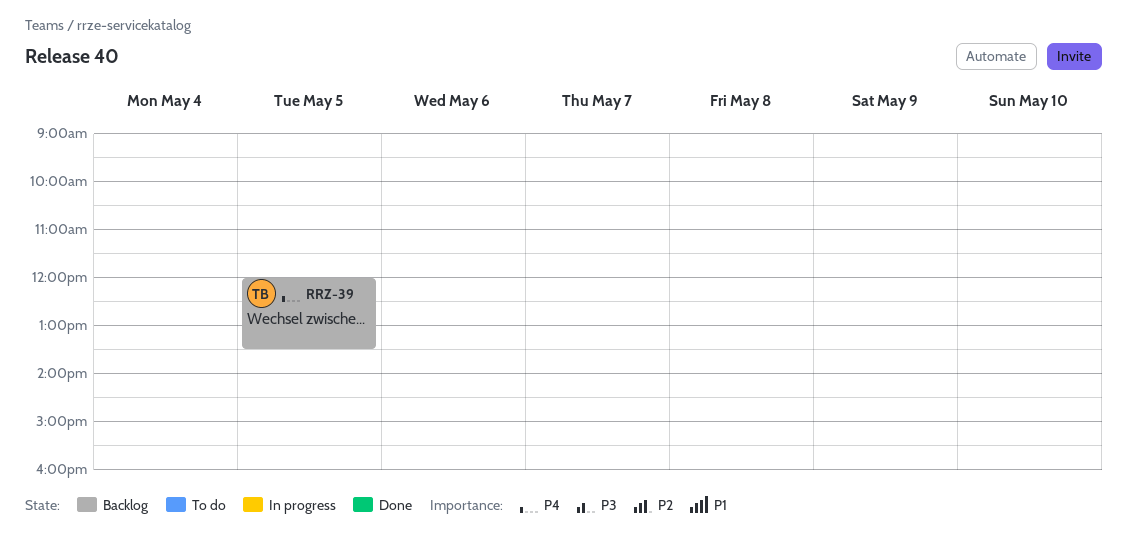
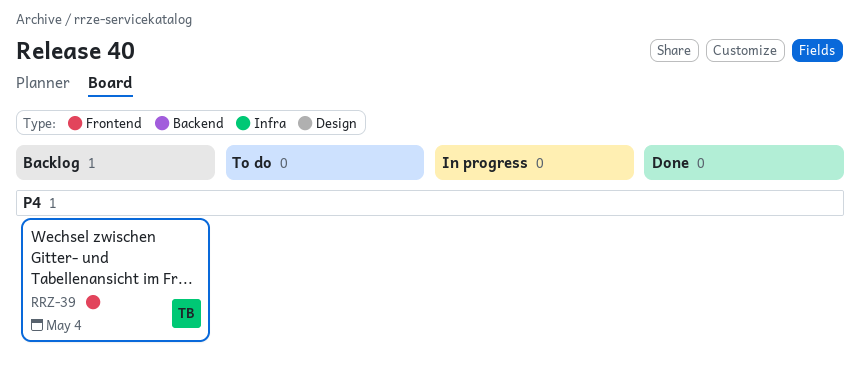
RRZ-39, day: May 5 -> May 4

